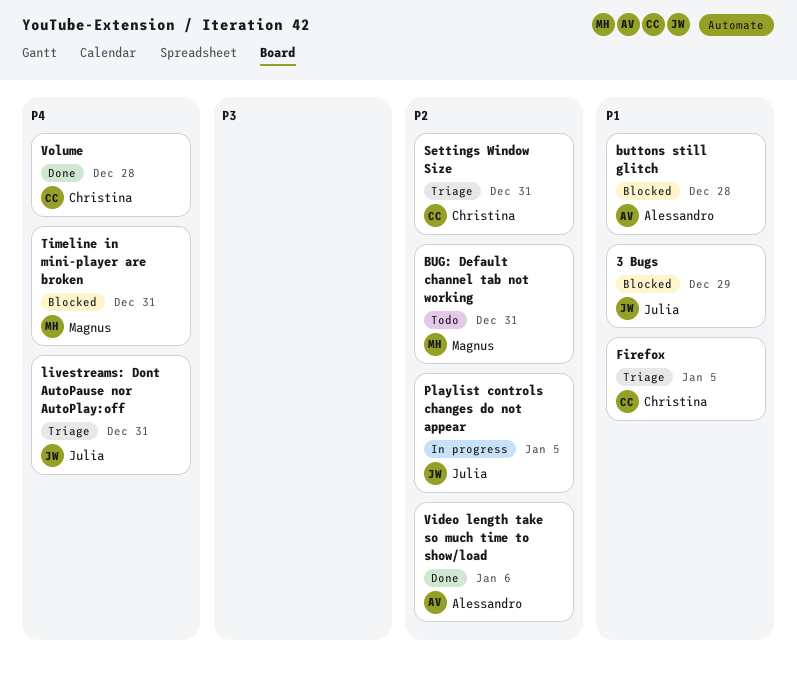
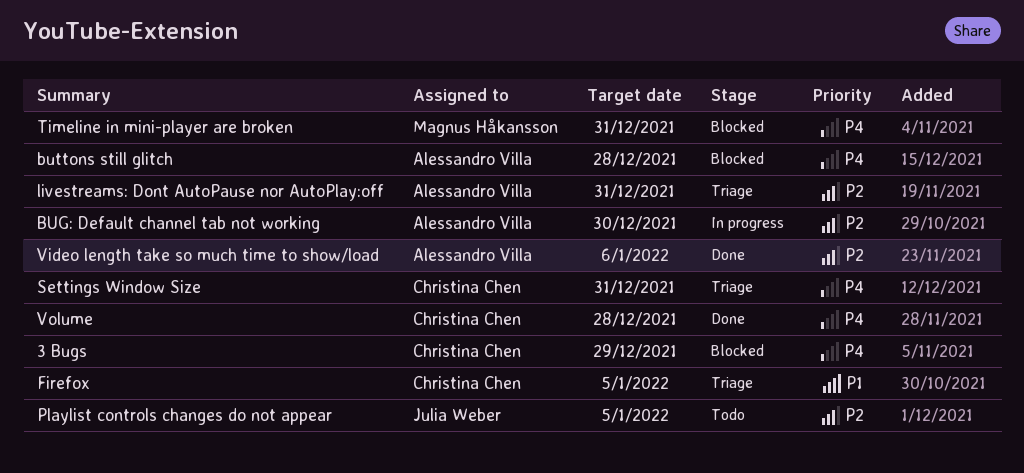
3 Bugs, owner: Julia Weber -> Christina Chen
3 Bugs, priority: P1 -> P4
BUG: Default channel tab not working, status: Todo -> In progress
BUG: Default channel tab not working, owner: Magnus Håkansson -> Alessandro Villa
BUG: Default channel tab not working, due: Dec 31 -> Dec 30
buttons still glitch, priority: P1 -> P4
livestreams: Dont AutoPause nor AutoPlay:off, owner: Julia Weber -> Alessandro Villa
livestreams: Dont AutoPause nor AutoPlay:off, priority: P4 -> P2
Playlist controls changes do not appear, status: In progress -> Todo
Settings Window Size, priority: P2 -> P4

